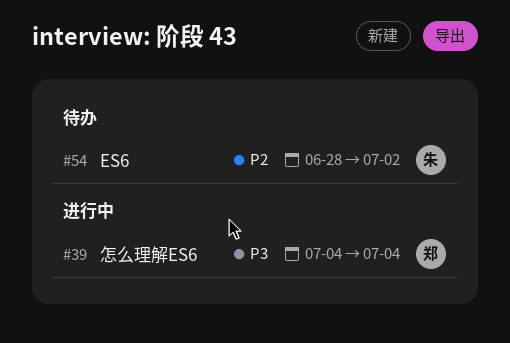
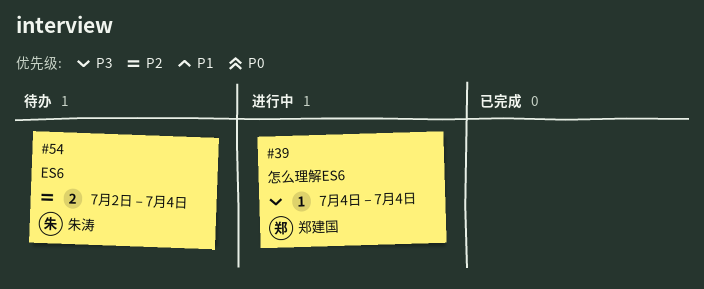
#54, start: Jun 28 -> Jul 2
#54, due: Jul 2 -> Jul 4

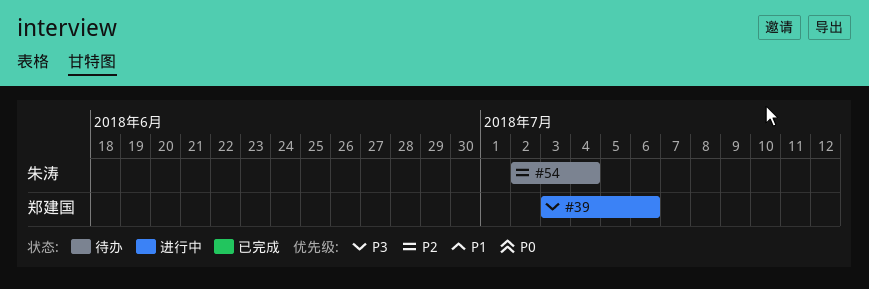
#39, start: Jul 4 -> Jul 3
#39, due: Jul 4 -> Jul 6

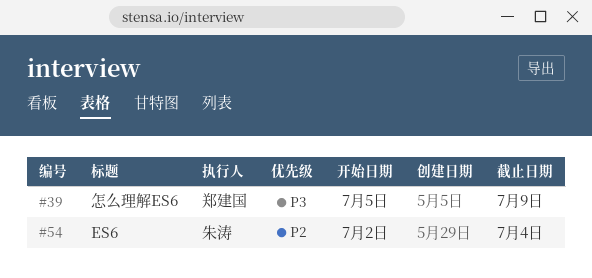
#39, start: Jul 3 -> Jul 5
#39, due: Jul 6 -> Jul 9

